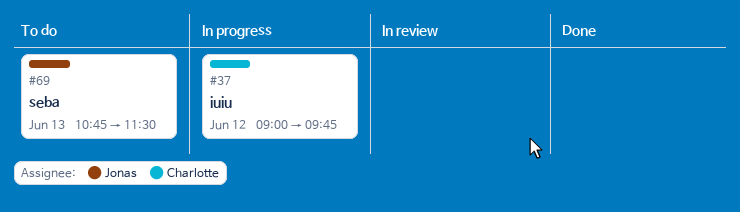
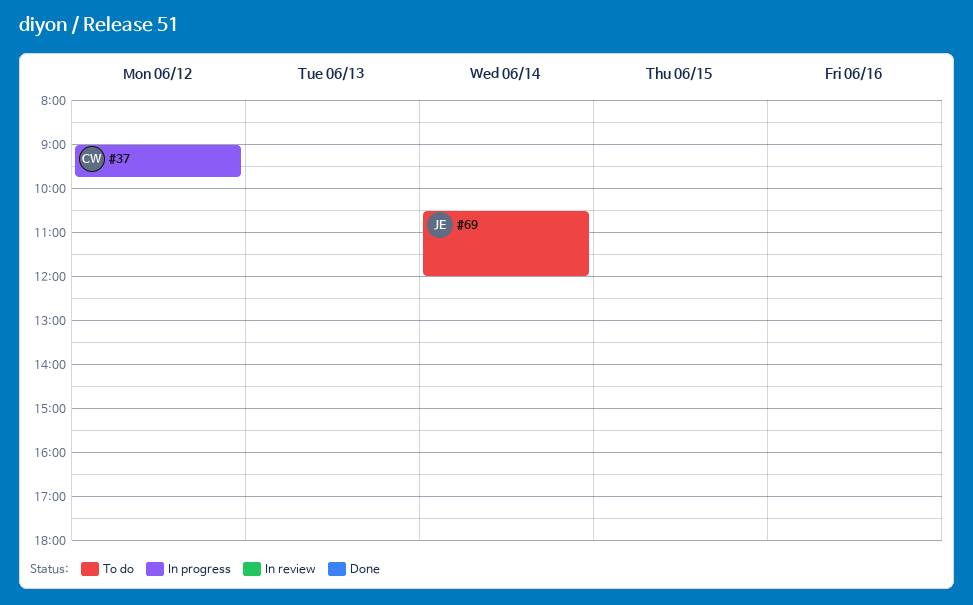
#69, day: Jun 13 -> Jun 14
#69, begins: 10:45 -> 10:30
#69, ends: 11:30 -> 12:00

